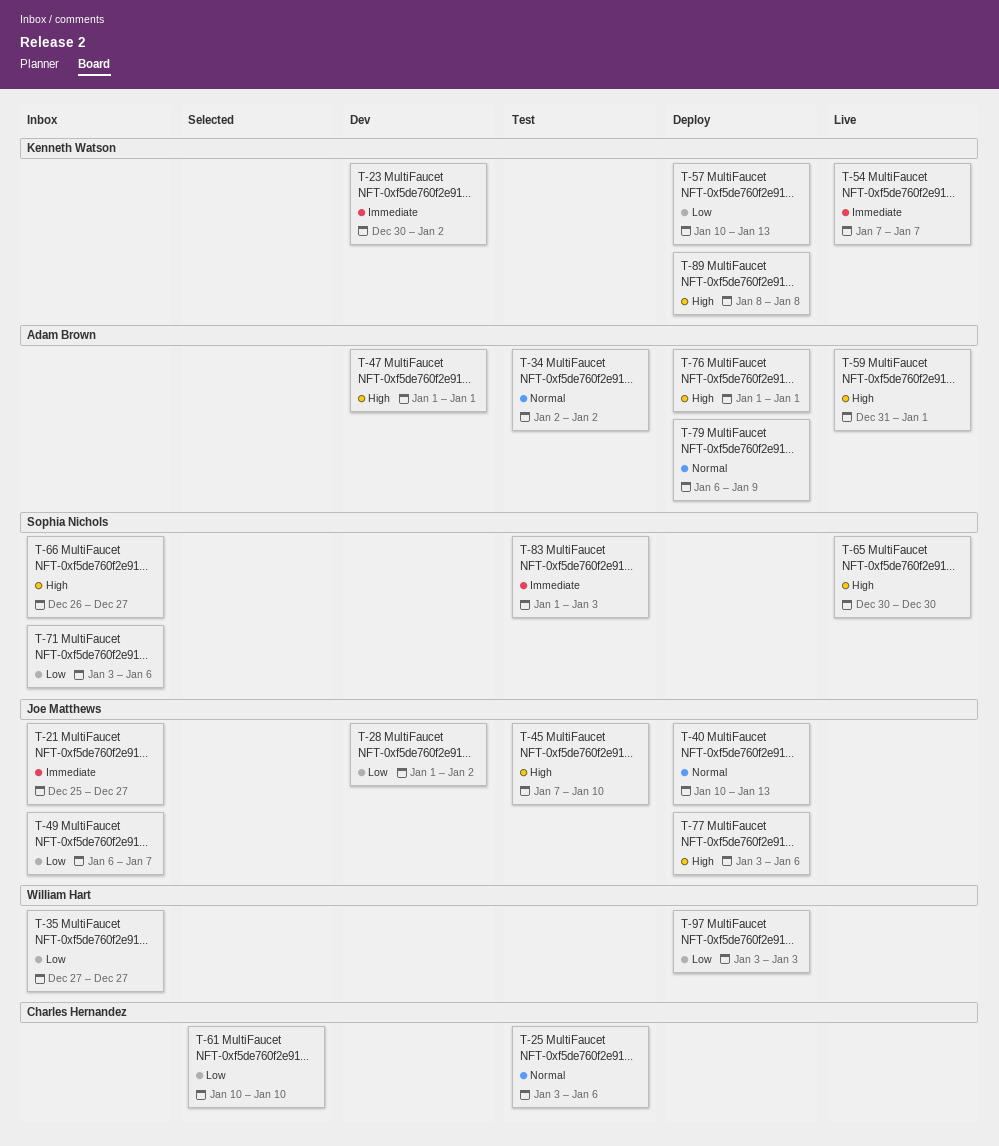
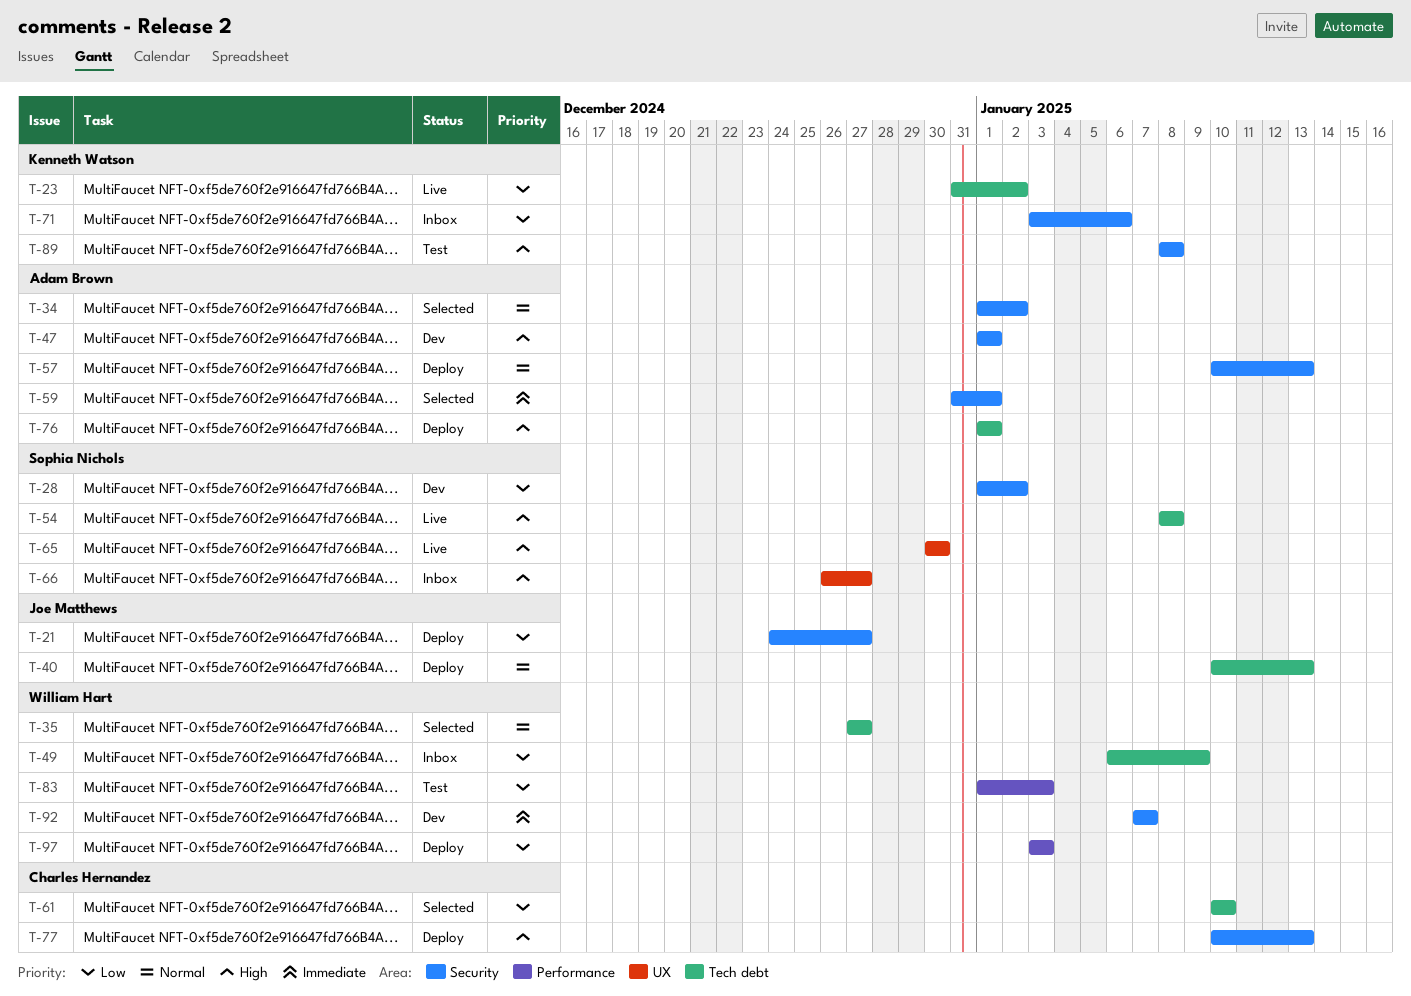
T-21, status: Inbox -> Deploy
T-21, priority: Immediate -> Low
T-21, start: Dec 25 -> Dec 24
T-23, status: Dev -> Live
T-23, priority: Immediate -> Low
T-23, start: Dec 30 -> Dec 31
T-25: present -> none
T-28, owner: Joe Matthews -> Sophia Nichols
T-34, status: Test -> Selected
T-34, start: Jan 2 -> Jan 1
T-35, status: Inbox -> Selected
T-35, priority: Low -> Normal
T-45: present -> none
T-49, owner: Joe Matthews -> William Hart
T-49, due: Jan 7 -> Jan 9
T-54, owner: Kenneth Watson -> Sophia Nichols
T-54, priority: Immediate -> High
T-54, start: Jan 7 -> Jan 8
T-54, due: Jan 7 -> Jan 8
T-57, owner: Kenneth Watson -> Adam Brown
T-57, priority: Low -> Normal
T-59, status: Live -> Selected
T-59, priority: High -> Immediate
T-71, owner: Sophia Nichols -> Kenneth Watson
T-77, owner: Joe Matthews -> Charles Hernandez
T-77, start: Jan 3 -> Jan 10
T-77, due: Jan 6 -> Jan 13
T-79: present -> none
T-83, owner: Sophia Nichols -> William Hart
T-83, priority: Immediate -> Low
T-89, status: Deploy -> Test
T-92: none -> present

